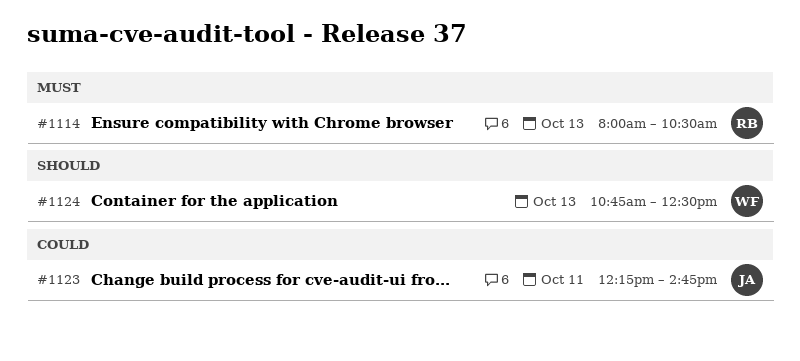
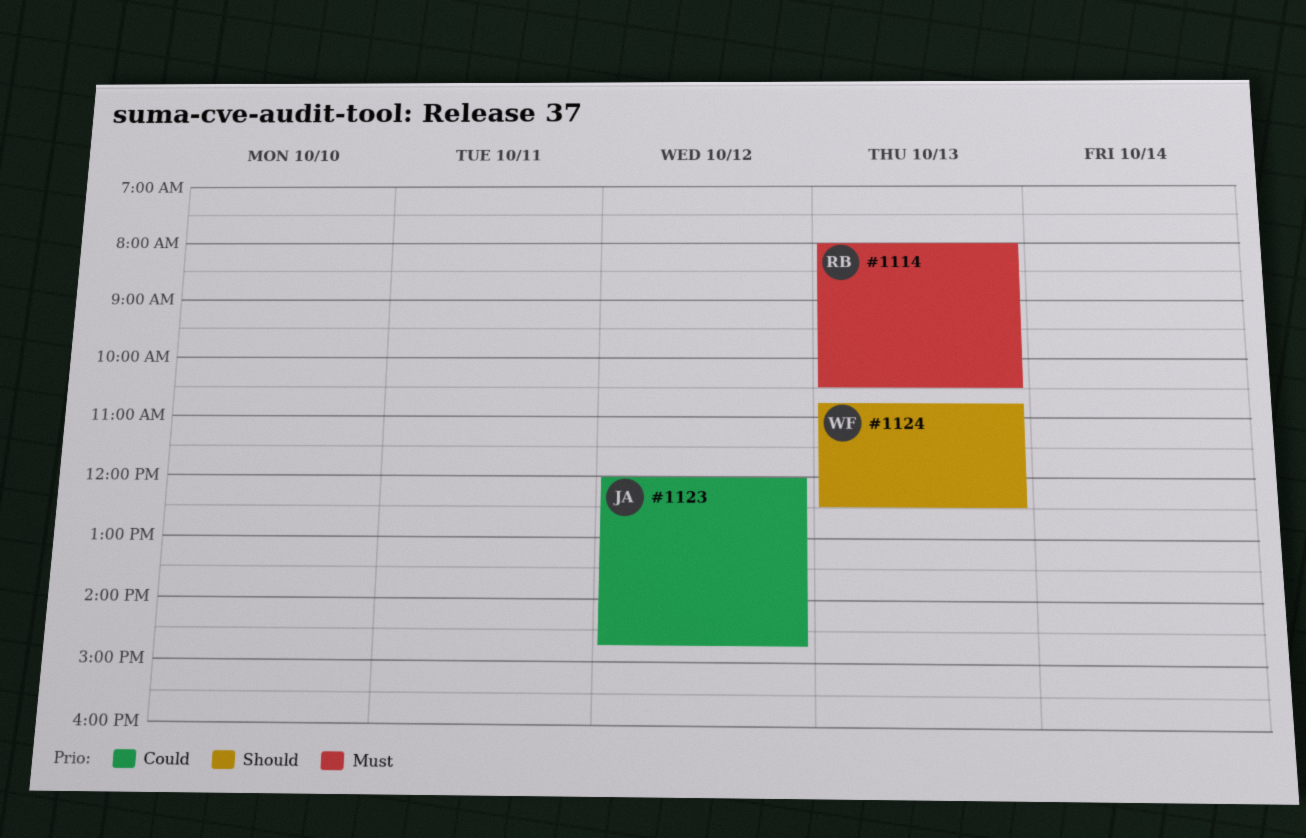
#1123, day: Oct 11 -> Oct 12
#1123, begins: 12:15 -> 12:00

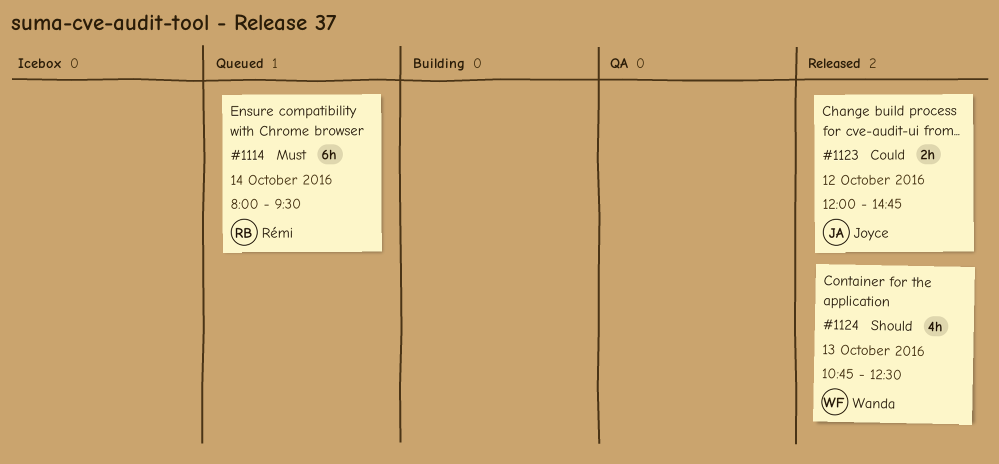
#1114, day: Oct 13 -> Oct 14
#1114, ends: 10:30 -> 09:30

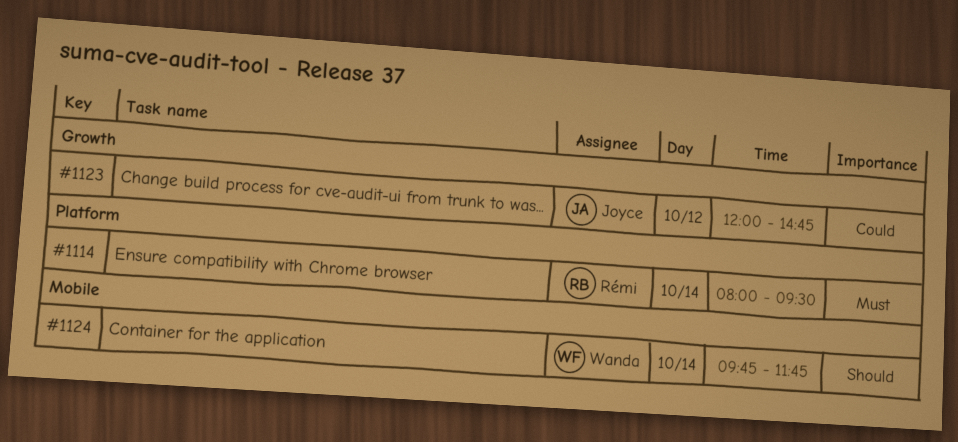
#1124, day: Oct 13 -> Oct 14
#1124, begins: 10:45 -> 09:45
#1124, ends: 12:30 -> 11:45

